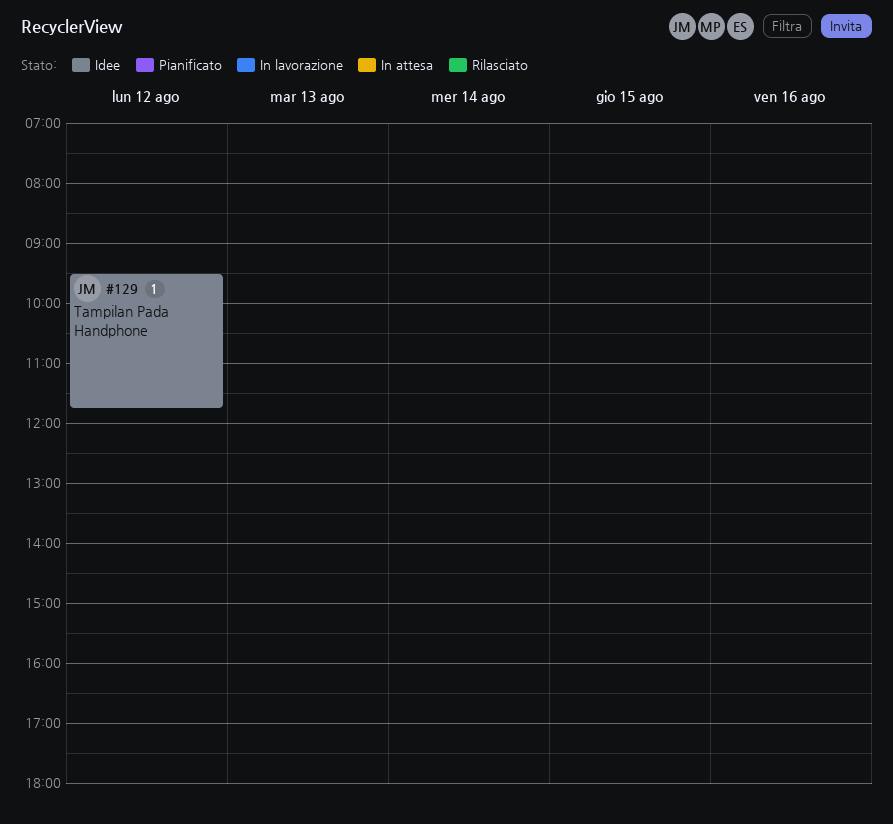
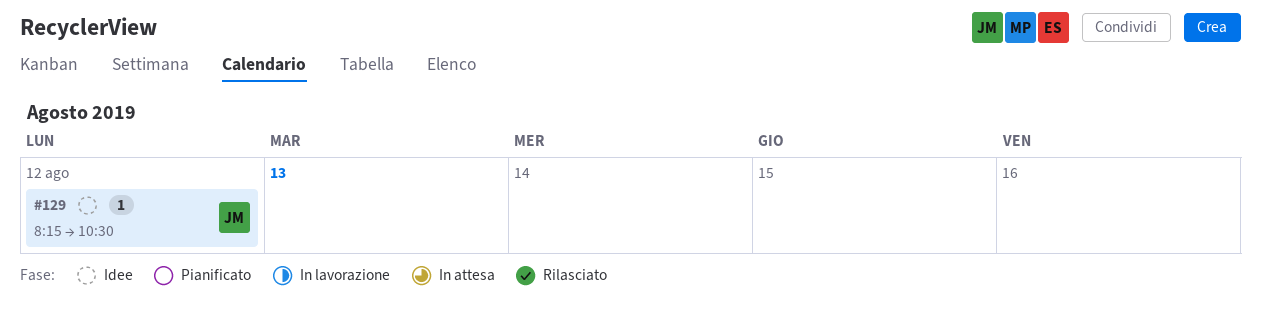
#129, begins: 09:30 -> 08:15
#129, ends: 11:45 -> 10:30

